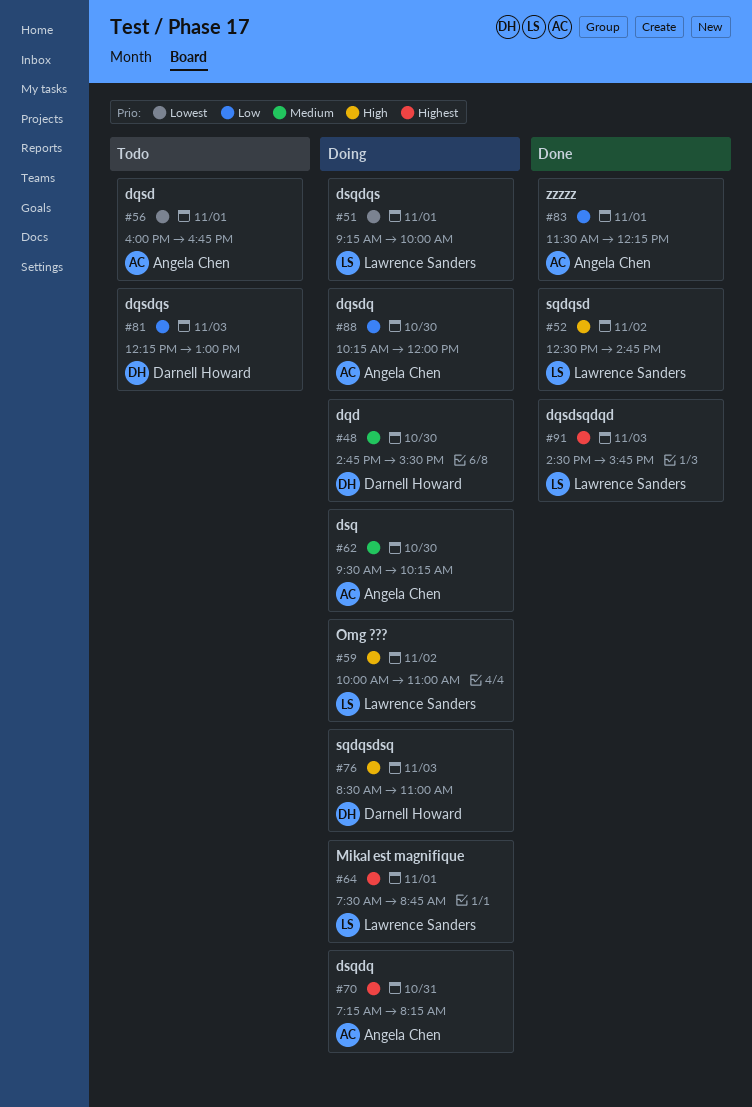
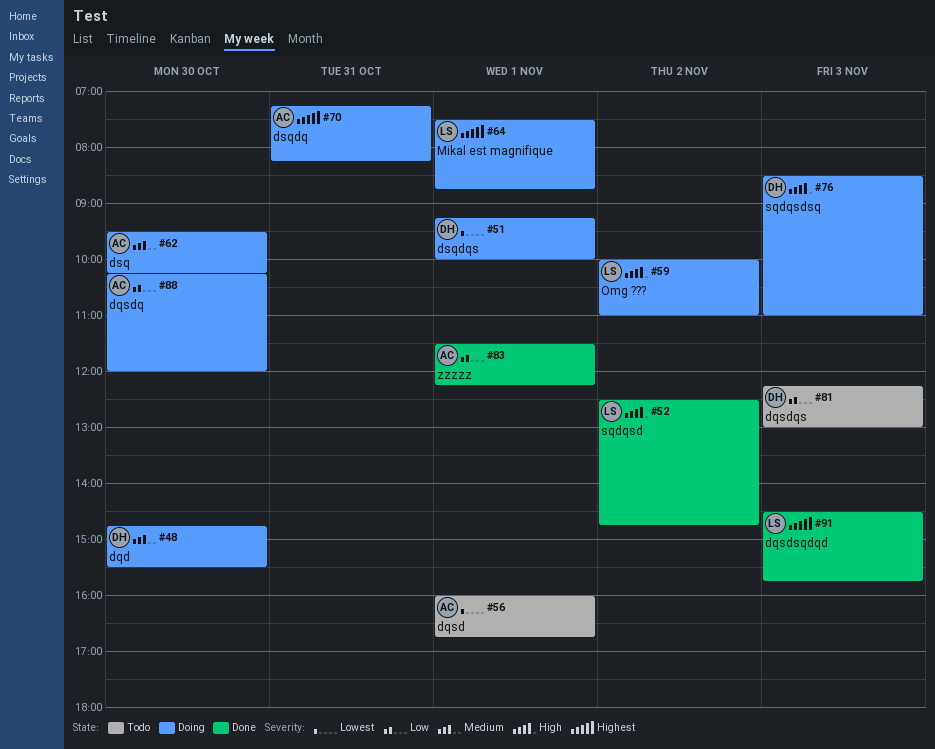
#51, owner: Lawrence Sanders -> Darnell Howard

